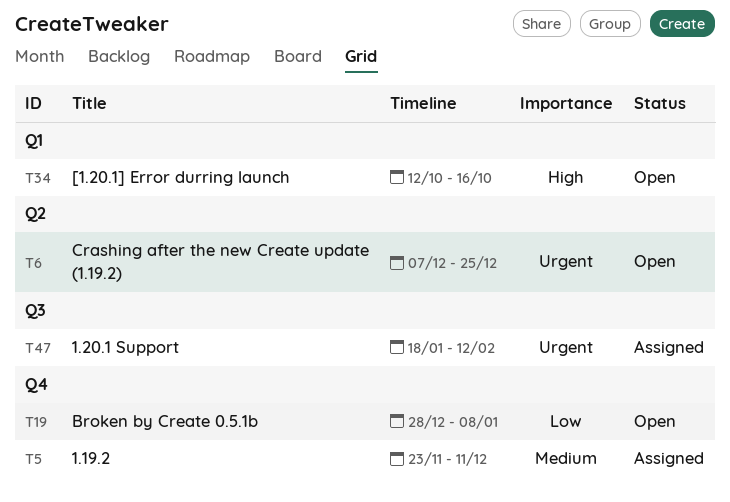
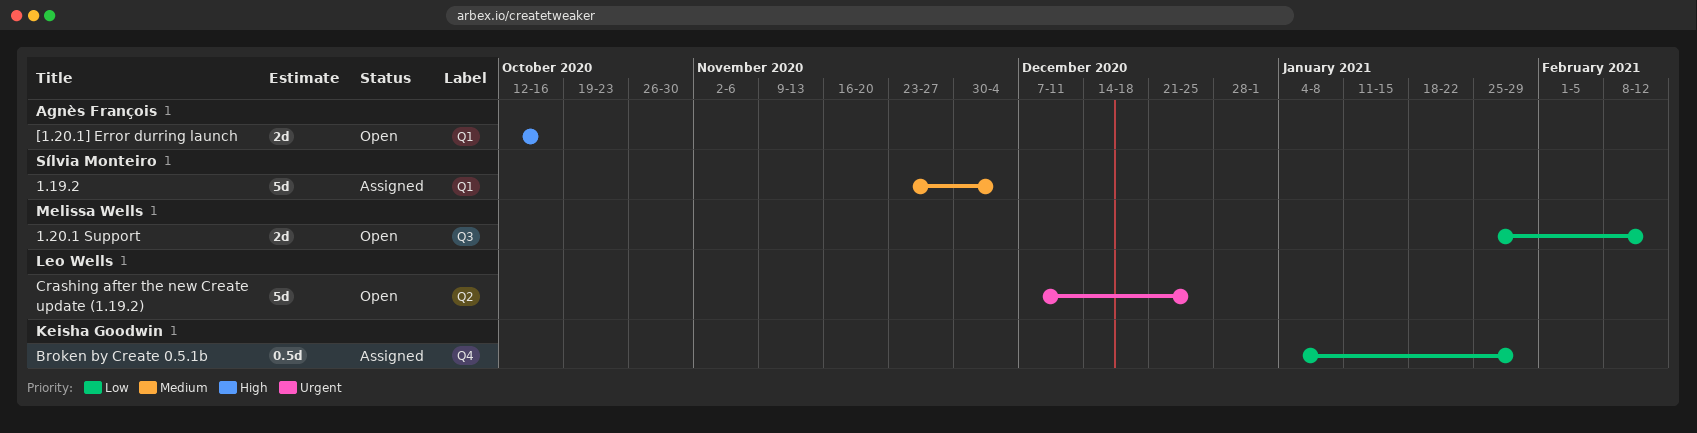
1.19.2, label: Q4 -> Q1
1.19.2, due: Dec 11 -> Dec 4
1.20.1 Support, status: Assigned -> Open
1.20.1 Support, priority: Urgent -> Low
1.20.1 Support, start: Jan 18 -> Jan 25
Broken by Create 0.5.1b, status: Open -> Assigned
Broken by Create 0.5.1b, start: Dec 28 -> Jan 4
Broken by Create 0.5.1b, due: Jan 8 -> Jan 29

